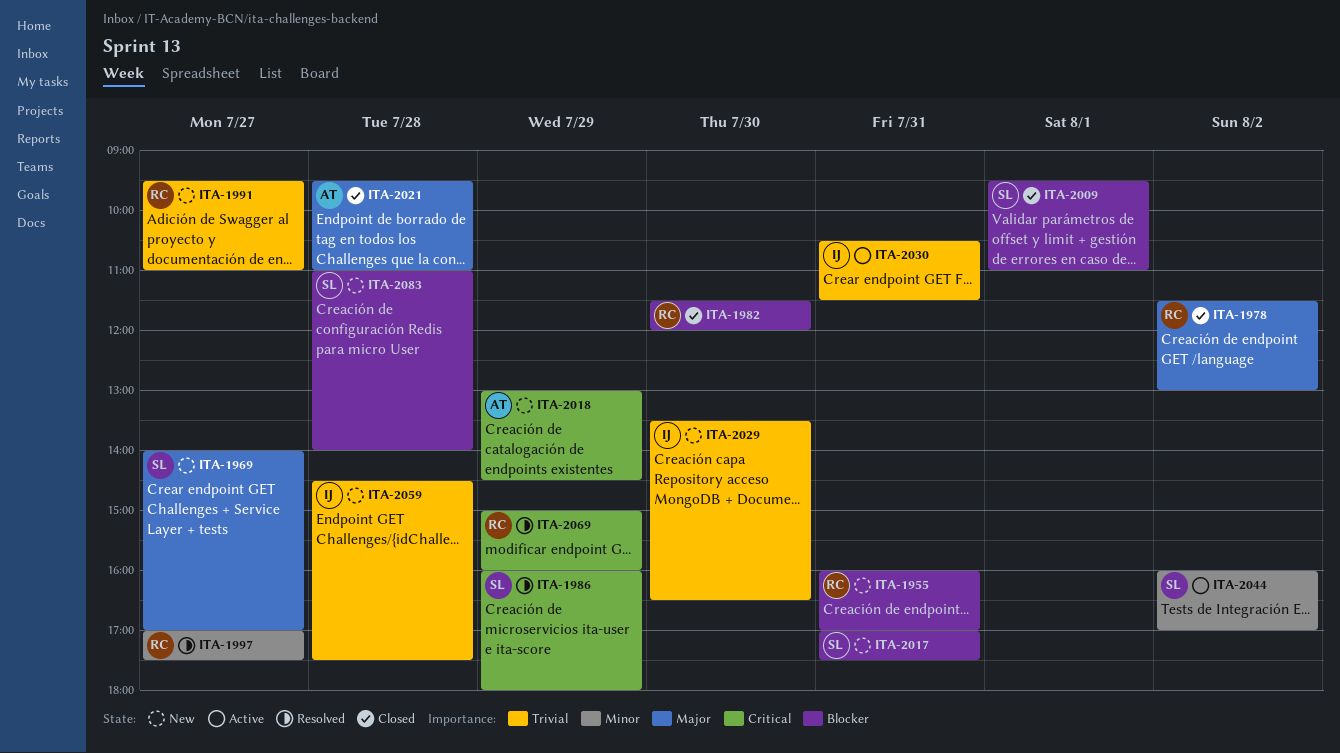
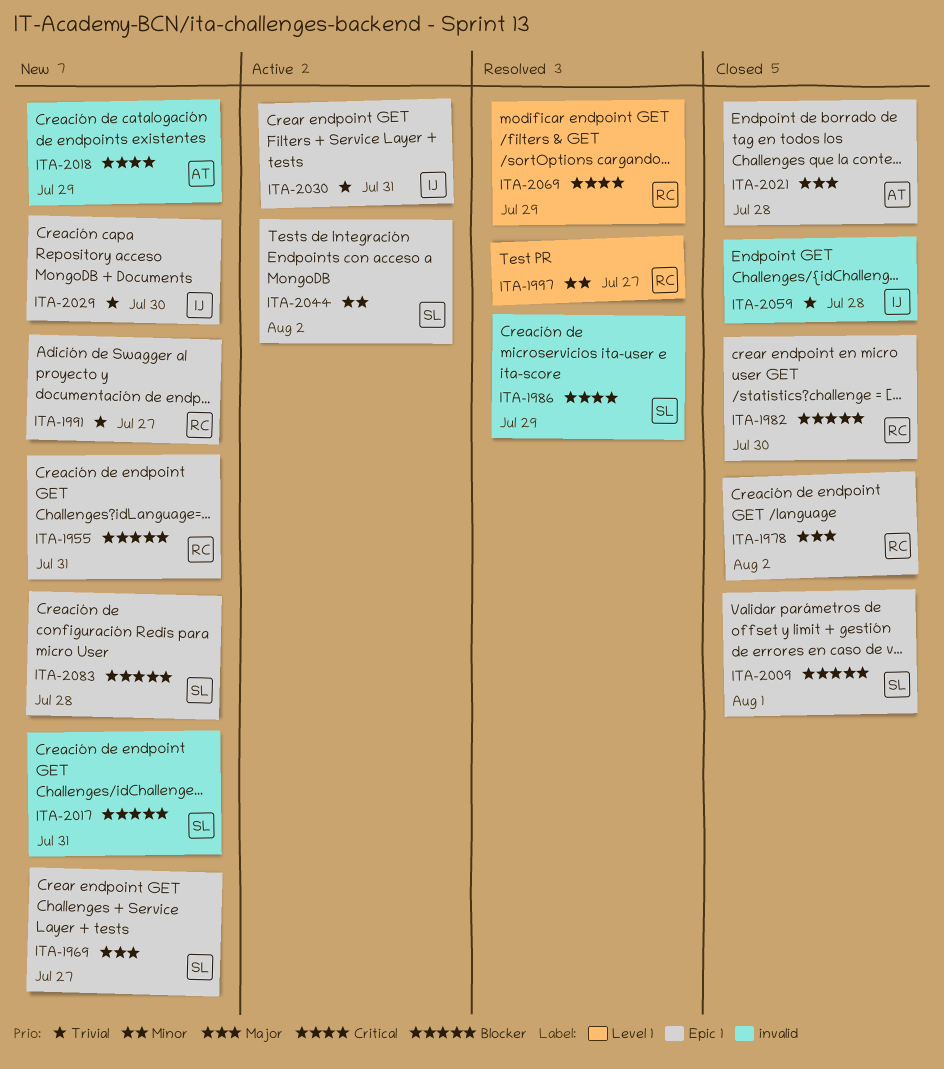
ITA-2059, status: New -> Closed

